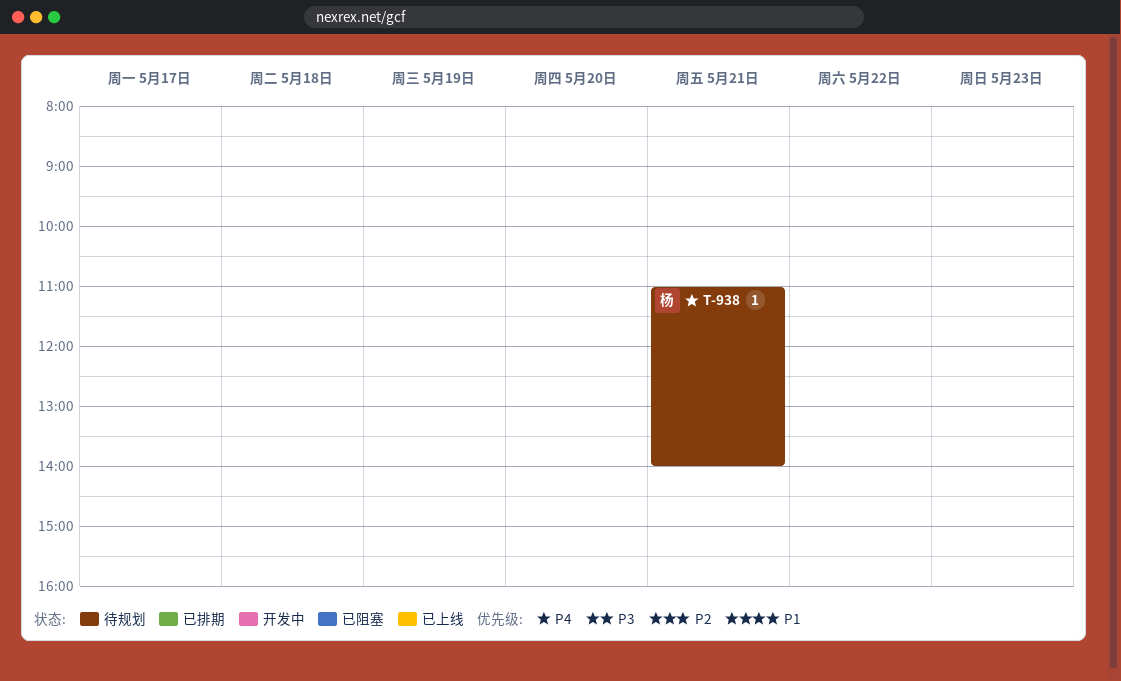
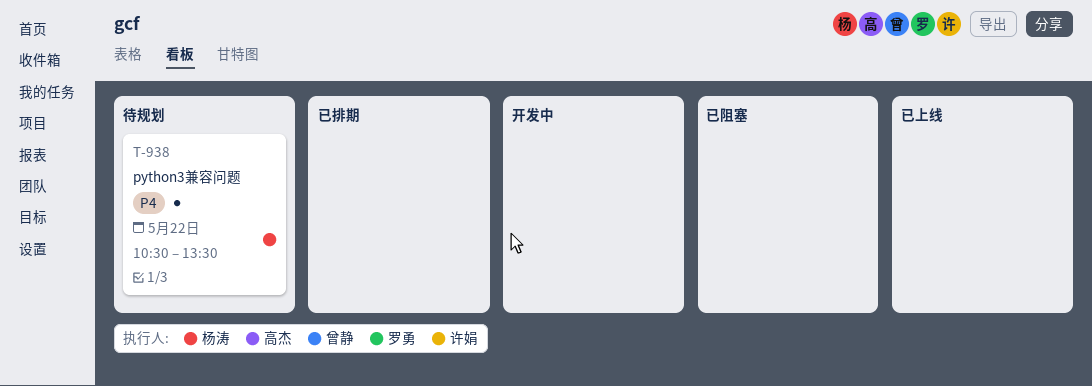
T-938, day: May 21 -> May 22
T-938, begins: 11:00 -> 10:30
T-938, ends: 14:00 -> 13:30

